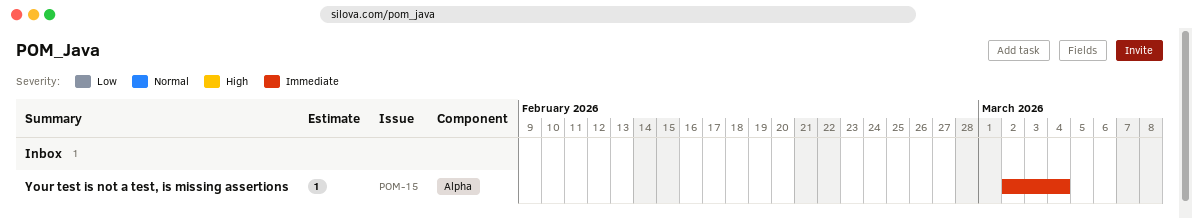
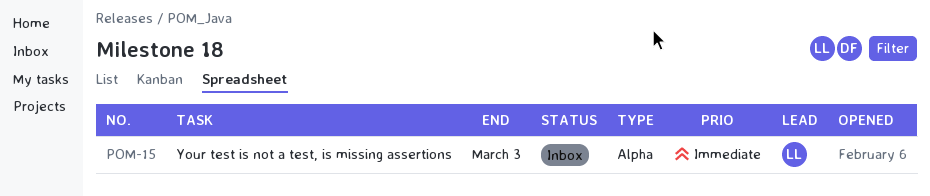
POM-15, due: Mar 4 -> Mar 3

